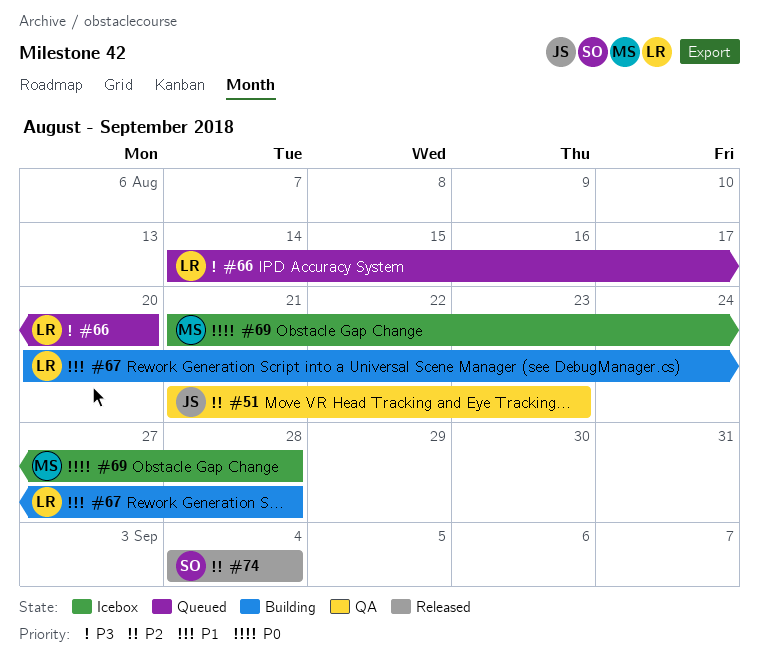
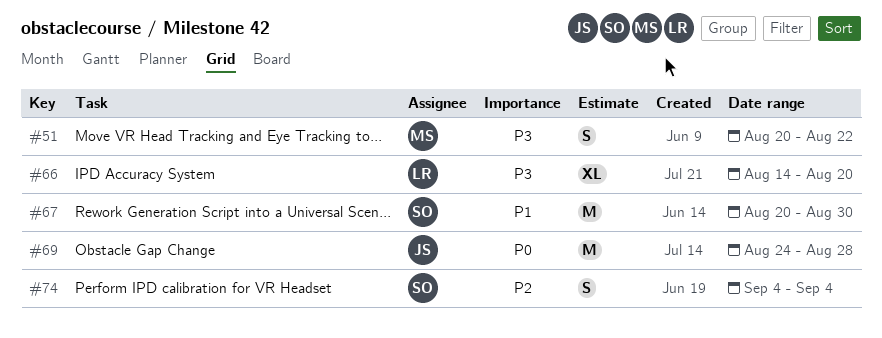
#51, owner: JS -> MS
#51, priority: P2 -> P3
#51, start: Aug 21 -> Aug 20
#51, due: Aug 23 -> Aug 22
#67, owner: LR -> SO
#67, due: Aug 28 -> Aug 30
#69, owner: MS -> JS
#69, start: Aug 21 -> Aug 24

